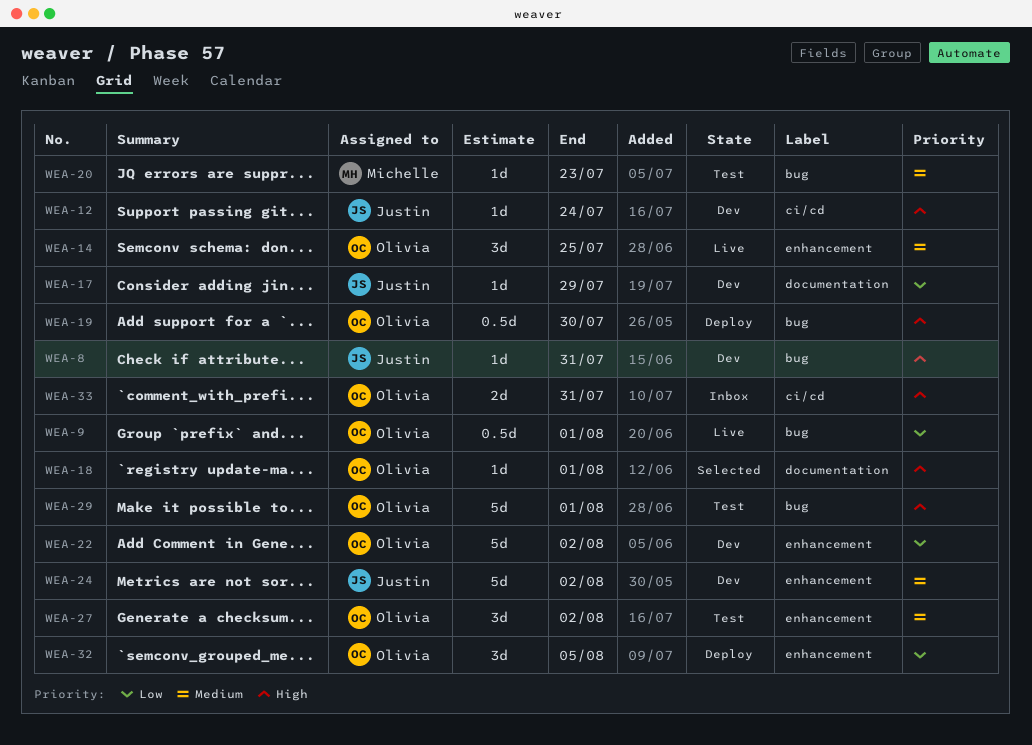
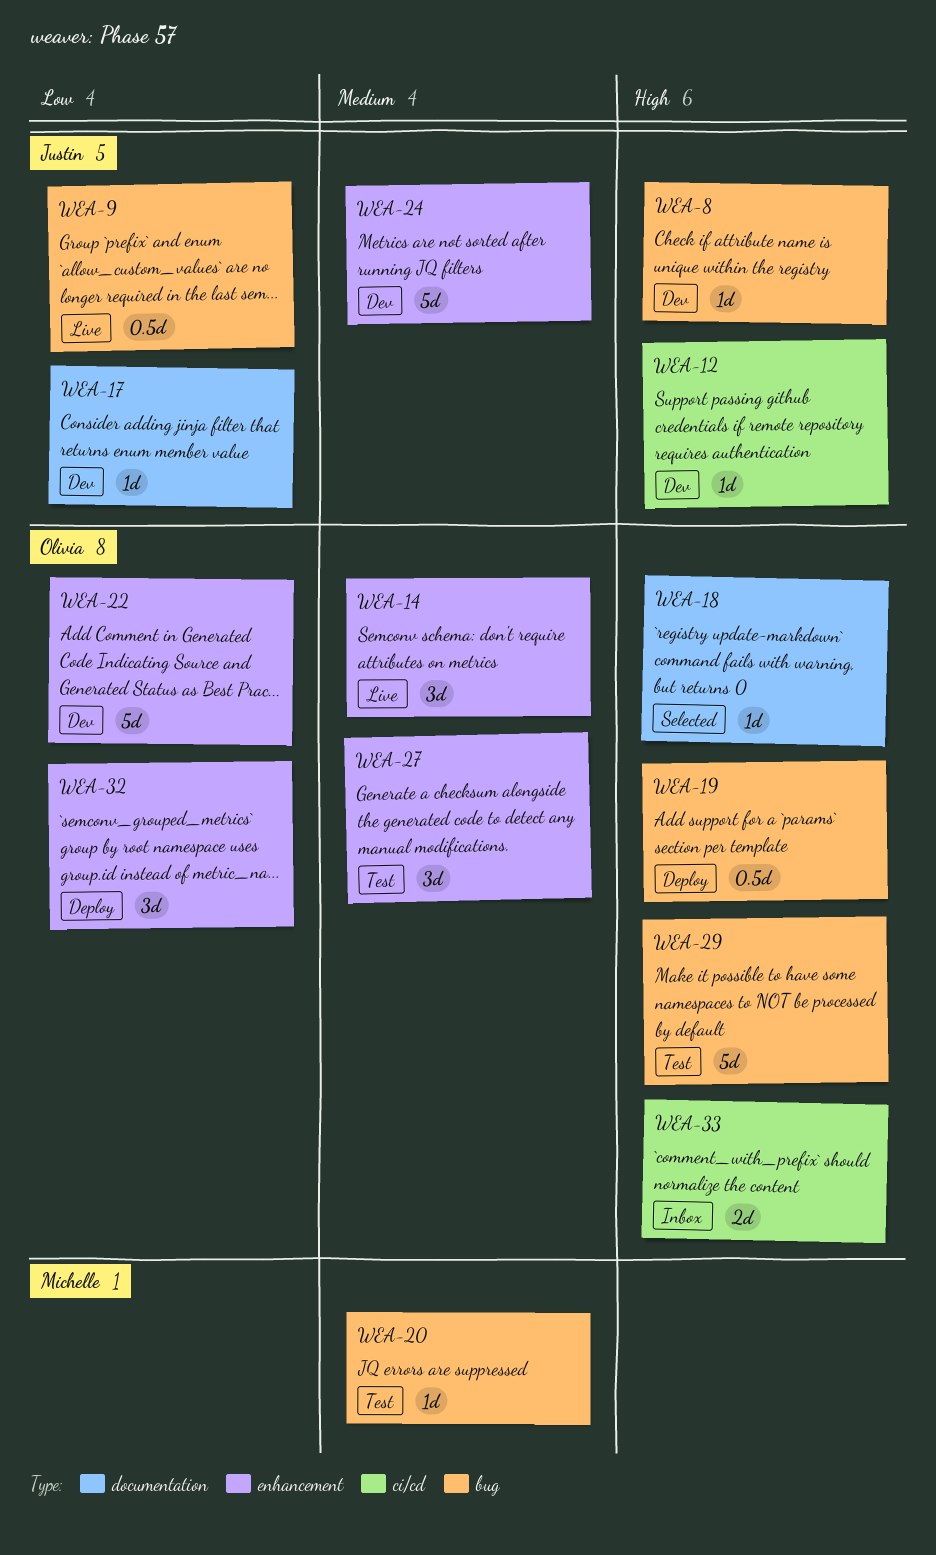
WEA-9, owner: Olivia -> Justin

